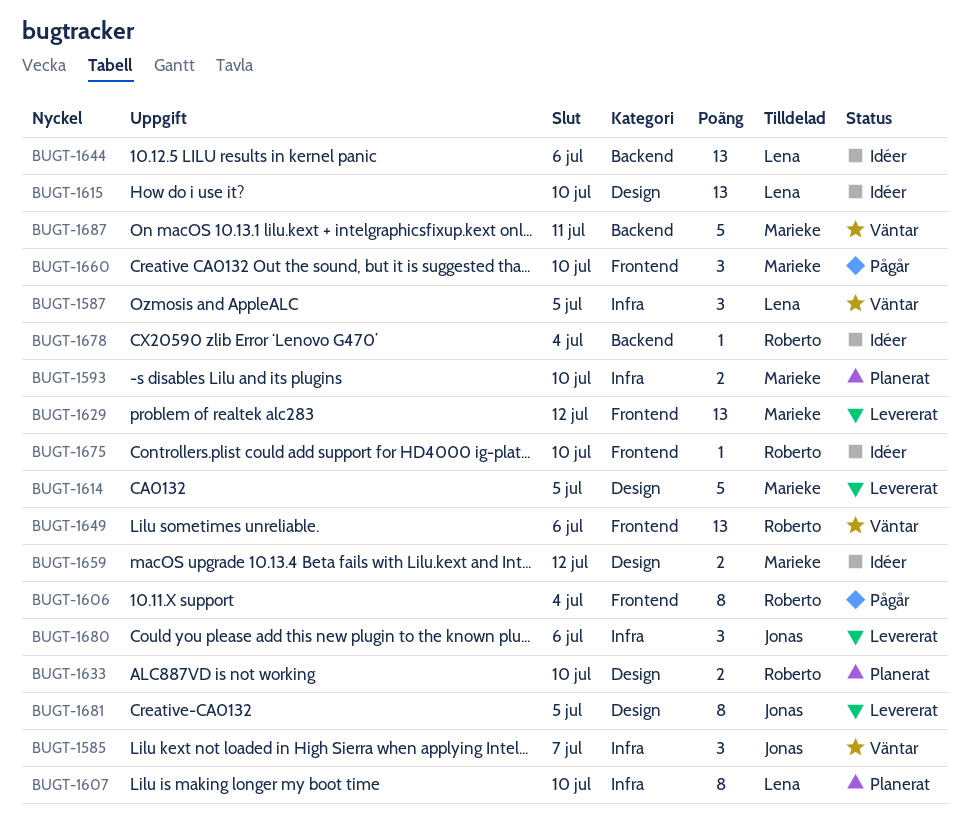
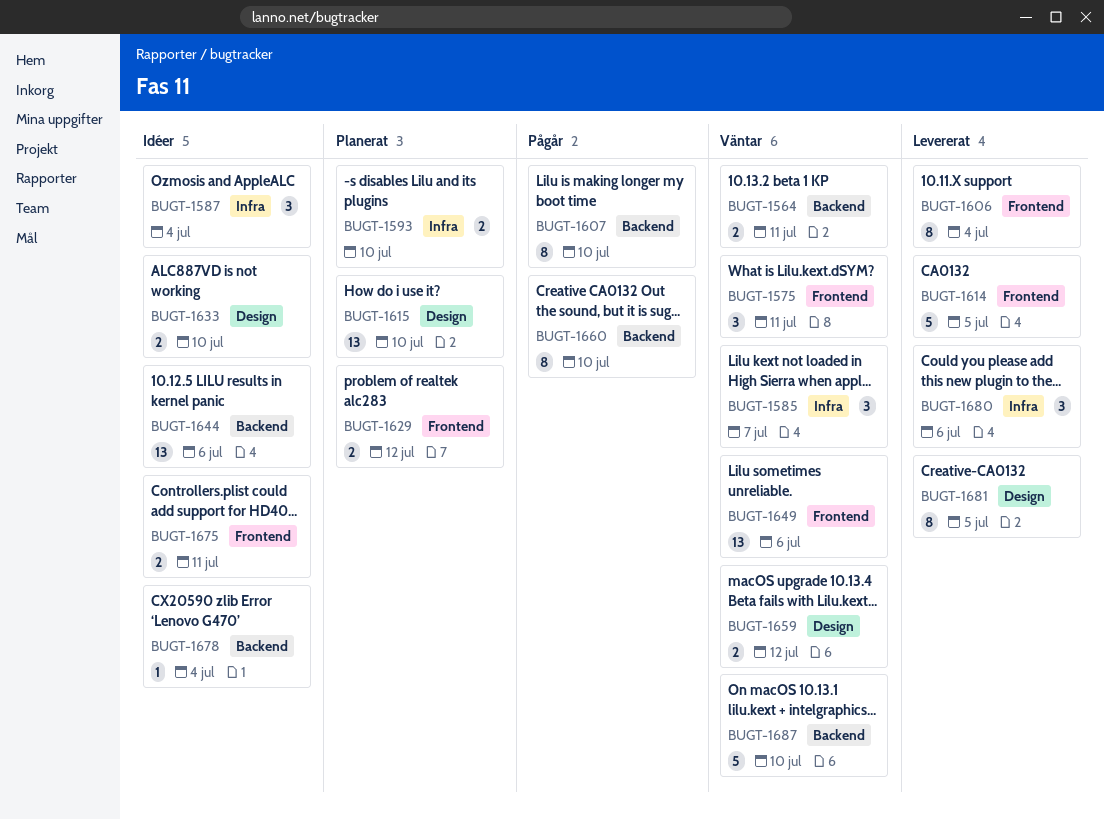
BUGT-1564: none -> present
BUGT-1575: none -> present
BUGT-1587, status: Väntar -> Idéer
BUGT-1587, due: Jul 5 -> Jul 4
BUGT-1606, status: Pågår -> Levererat
BUGT-1607, status: Planerat -> Pågår
BUGT-1607, label: Infra -> Backend
BUGT-1614, label: Design -> Frontend
BUGT-1615, status: Idéer -> Planerat
BUGT-1629, status: Levererat -> Planerat
BUGT-1629, estimate: 13 -> 2
BUGT-1633, status: Planerat -> Idéer
BUGT-1659, status: Idéer -> Väntar
BUGT-1660, label: Frontend -> Backend
BUGT-1660, estimate: 3 -> 8
BUGT-1675, estimate: 1 -> 2
BUGT-1675, due: Jul 10 -> Jul 11
BUGT-1687, due: Jul 11 -> Jul 10

